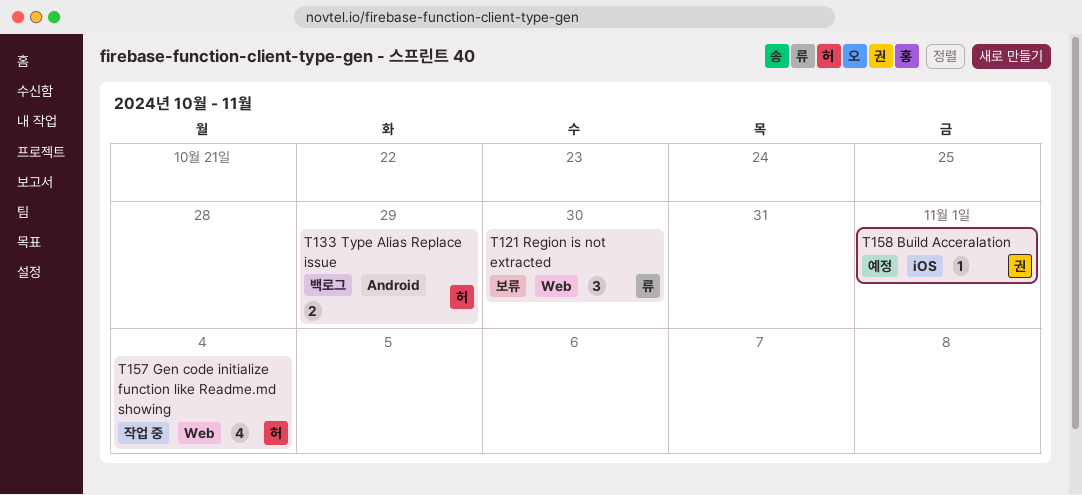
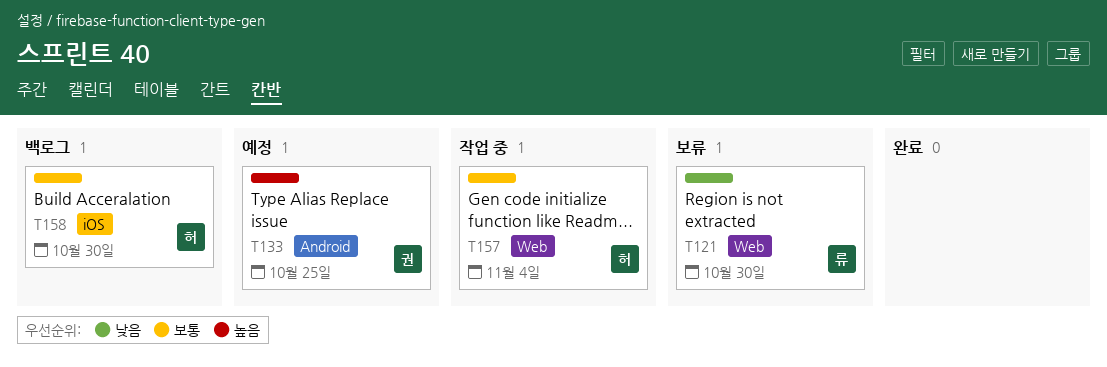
T133, status: 백로그 -> 예정
T133, owner: 허 -> 권
T133, due: Oct 29 -> Oct 25
T158, status: 예정 -> 백로그
T158, owner: 권 -> 허
T158, due: Nov 1 -> Oct 30

